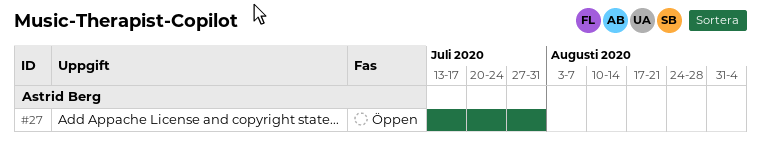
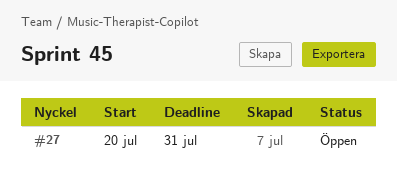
#27, start: Jul 13 -> Jul 20

